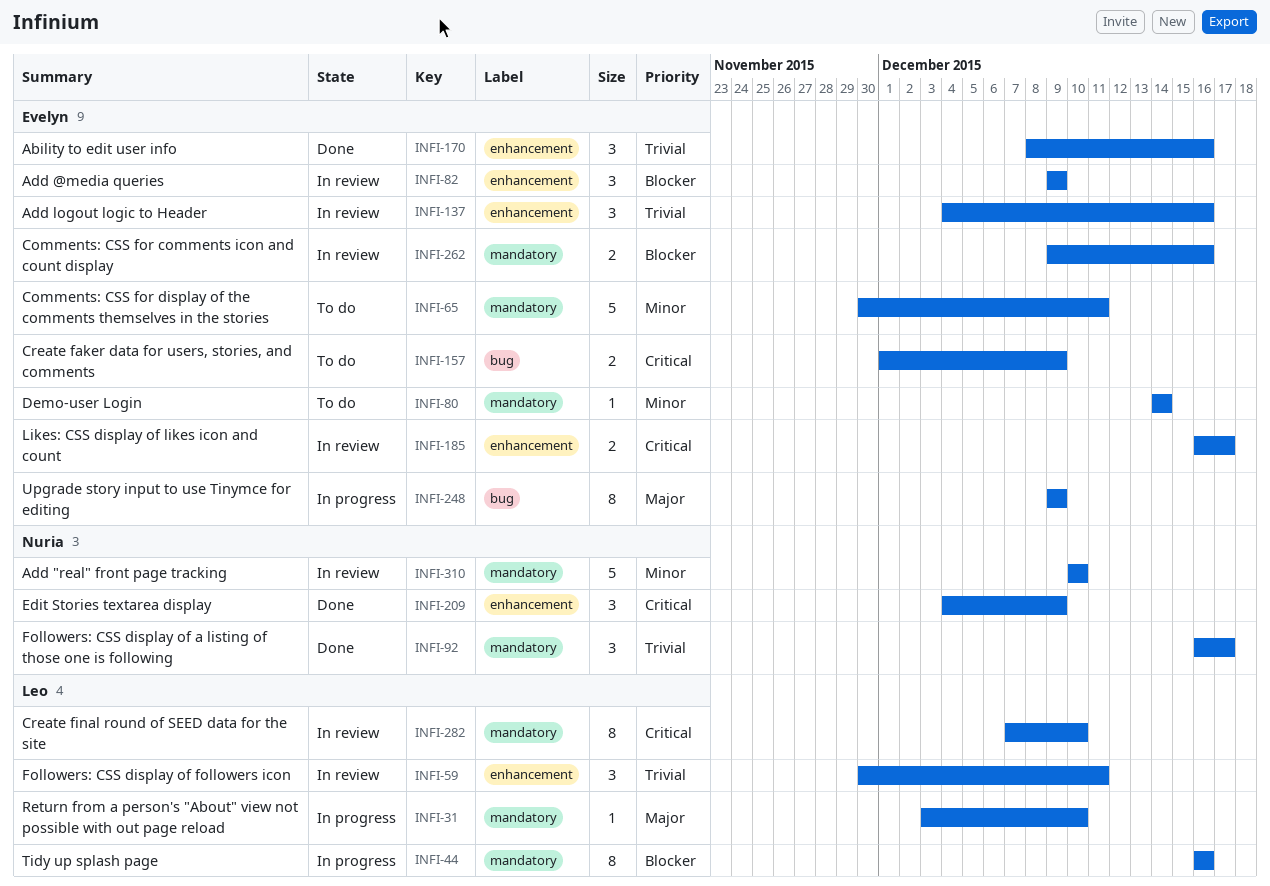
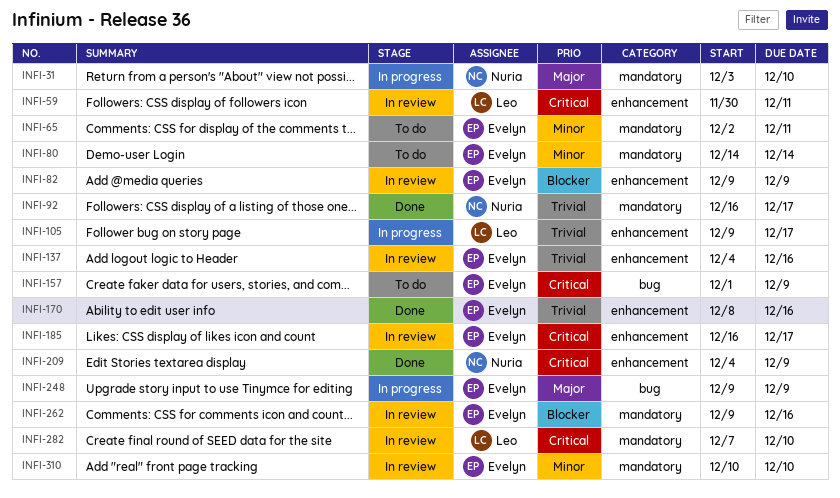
INFI-31, owner: Leo -> Nuria
INFI-44: present -> none
INFI-59, priority: Trivial -> Critical
INFI-65, start: Nov 30 -> Dec 2
INFI-105: none -> present
INFI-310, owner: Nuria -> Evelyn

